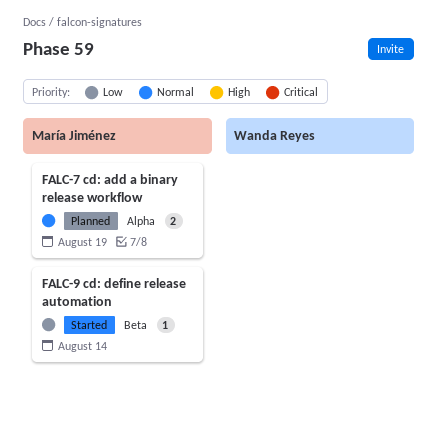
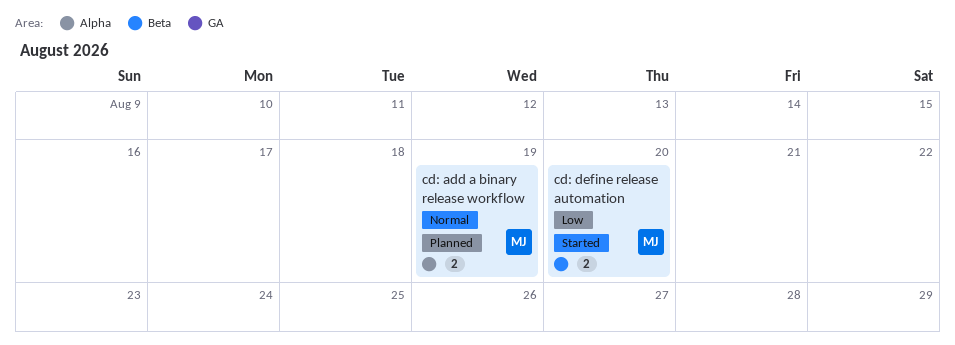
cd: define release automation, estimate: 1 -> 2
cd: define release automation, due: Aug 14 -> Aug 20

